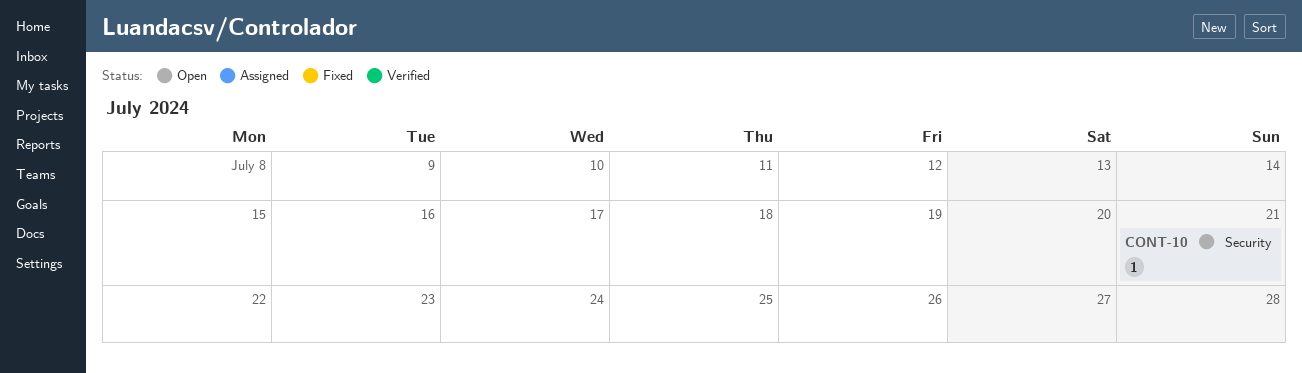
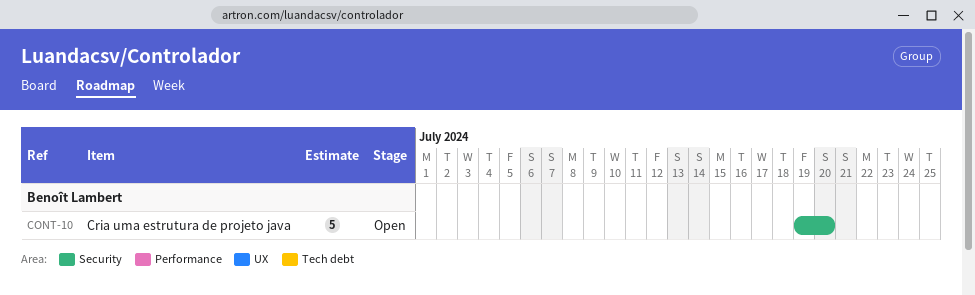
CONT-10, estimate: 1 -> 5
CONT-10, due: Jul 21 -> Jul 20

